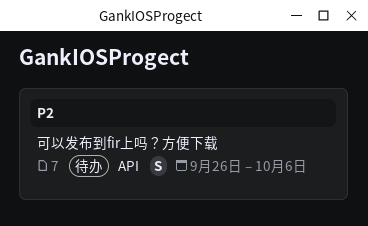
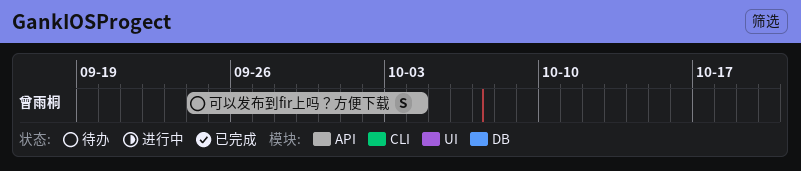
可以发布到fir上吗？方便下载, start: Sep 26 -> Sep 24
可以发布到fir上吗？方便下载, due: Oct 6 -> Oct 4

